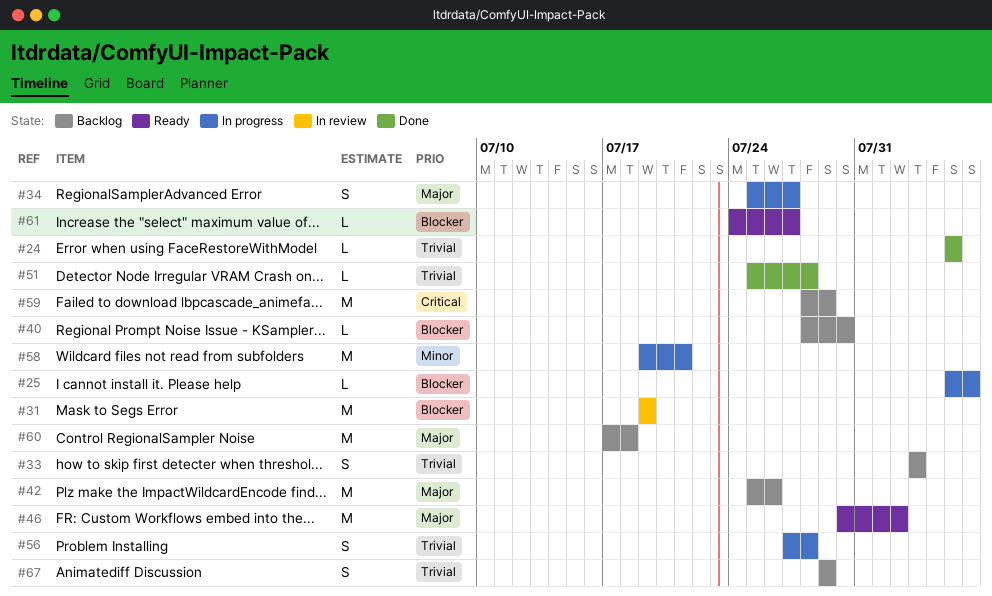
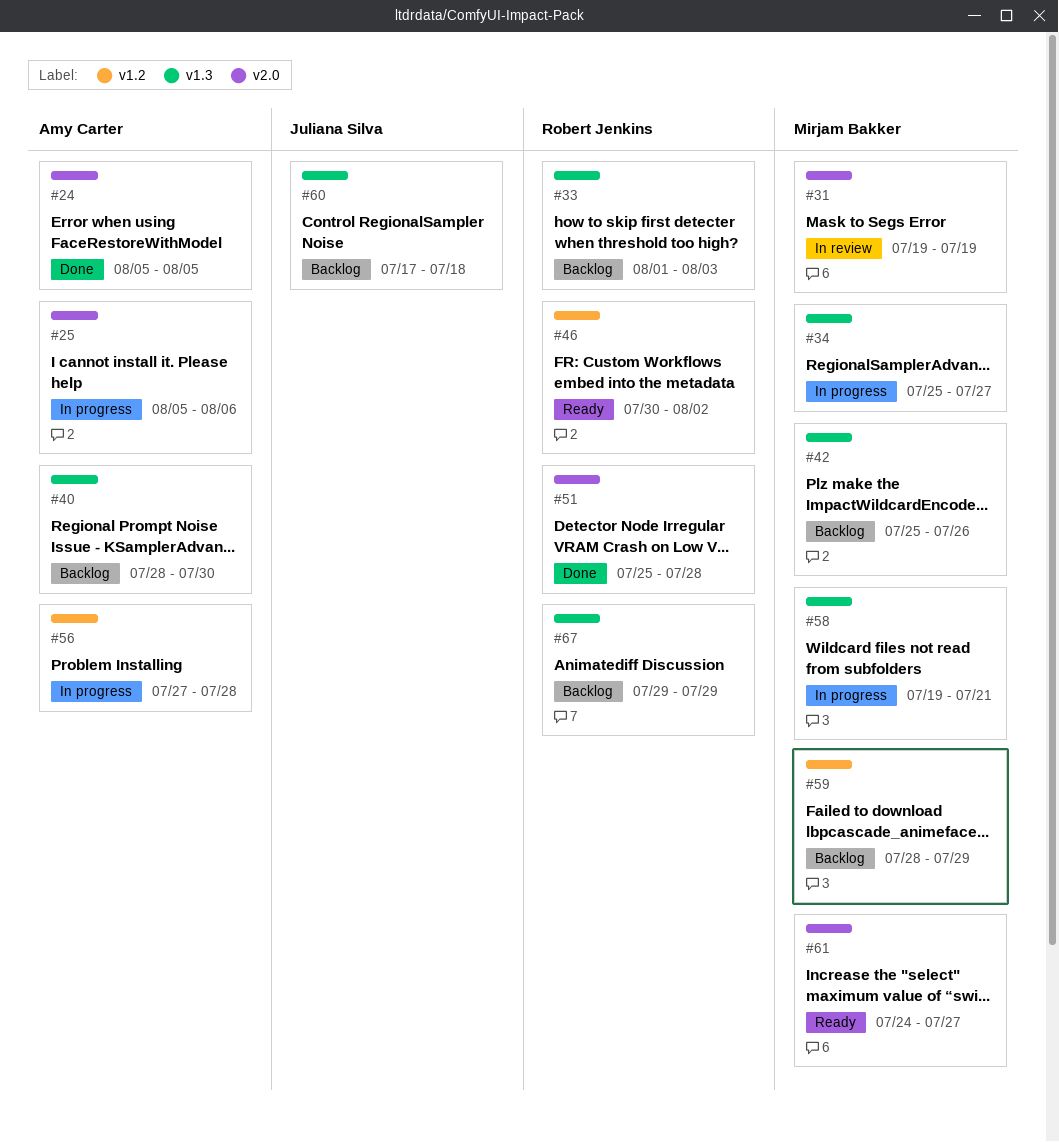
#33, start: Aug 3 -> Aug 1

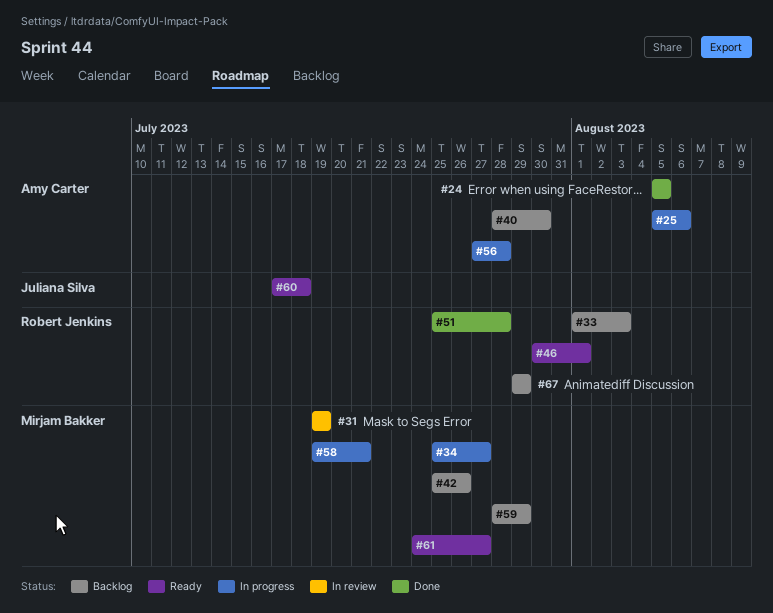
#46, due: Aug 2 -> Aug 1
#60, status: Backlog -> Ready

